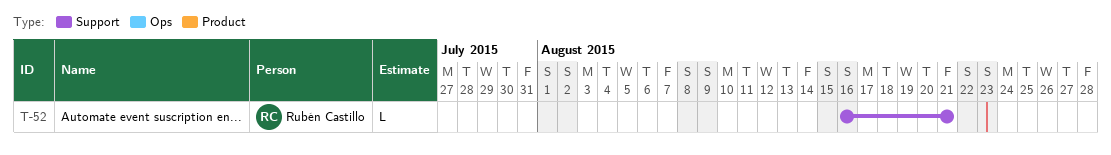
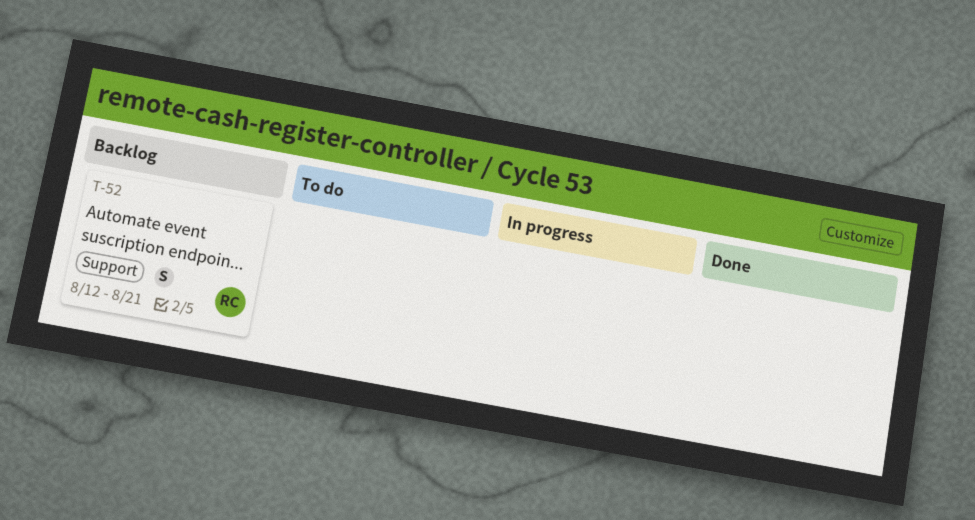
T-52, estimate: L -> S
T-52, start: Aug 16 -> Aug 12

